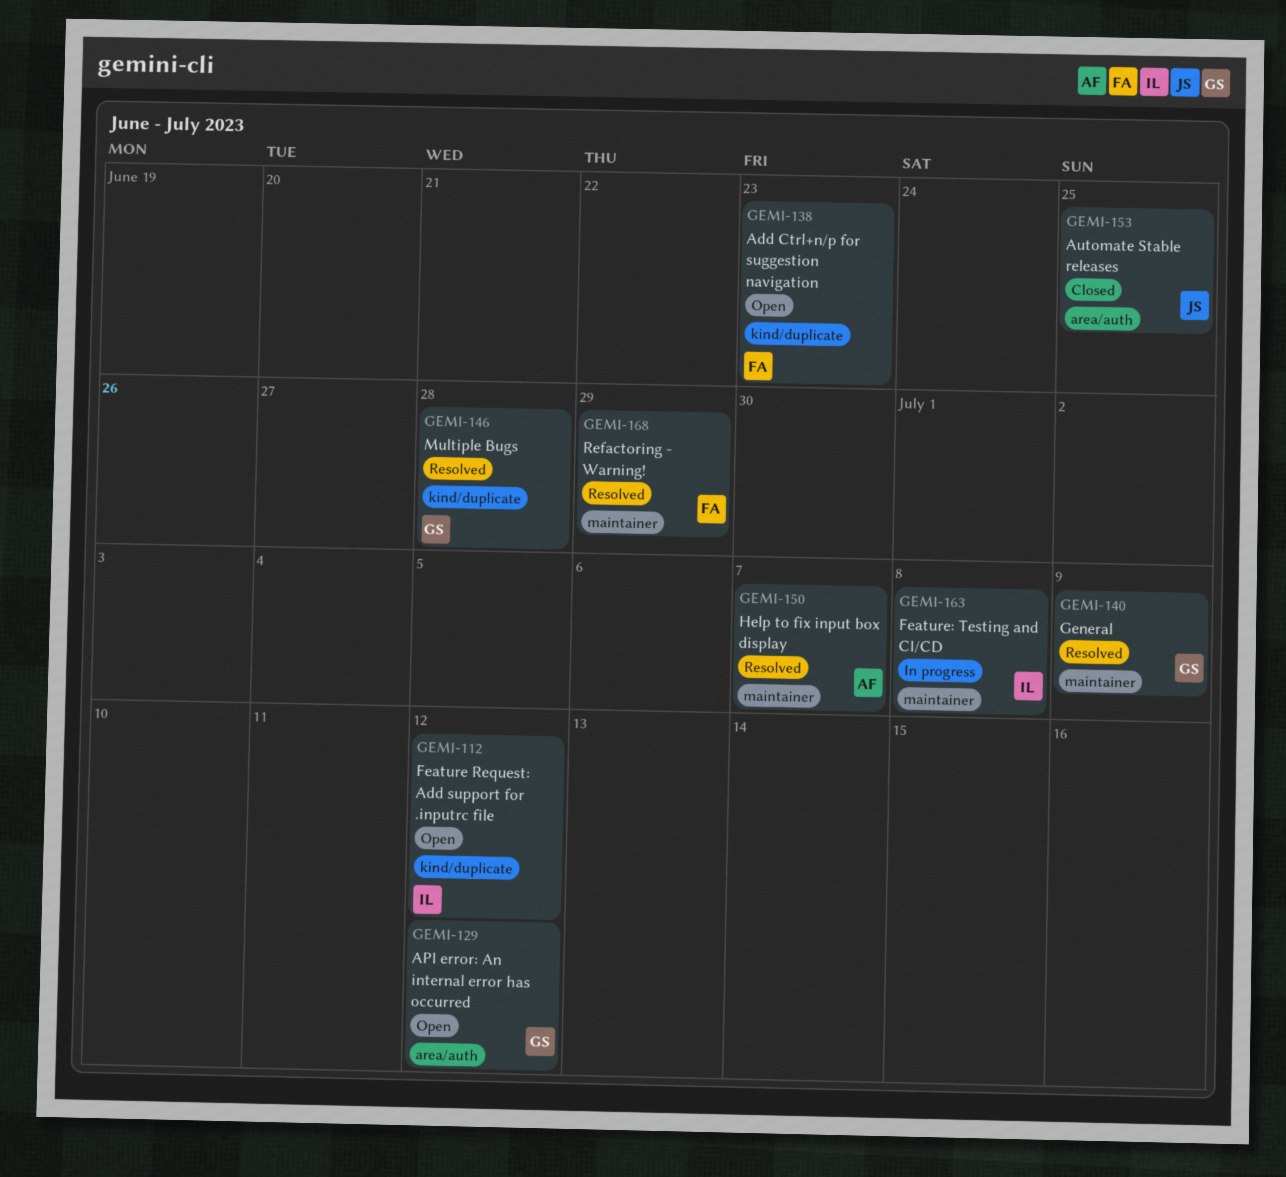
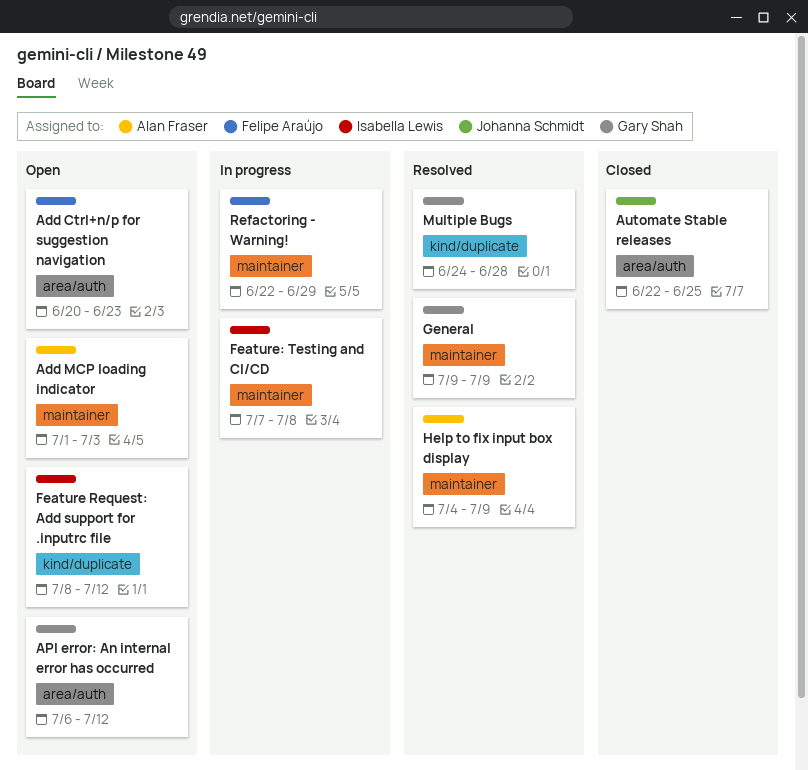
Add Ctrl+n/p for suggestion navigation, label: kind/duplicate -> area/auth
Add MCP loading indicator: none -> present
Help to fix input box display, due: Jul 7 -> Jul 9
Refactoring - Warning!, status: Resolved -> In progress

